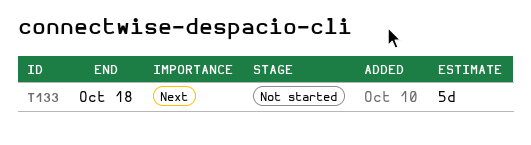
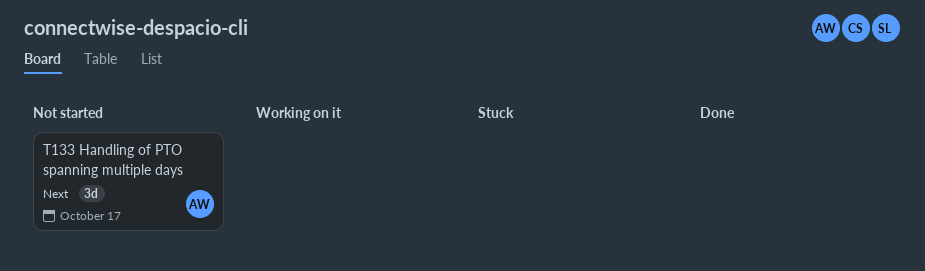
T133, estimate: 5d -> 3d
T133, due: Oct 18 -> Oct 17

